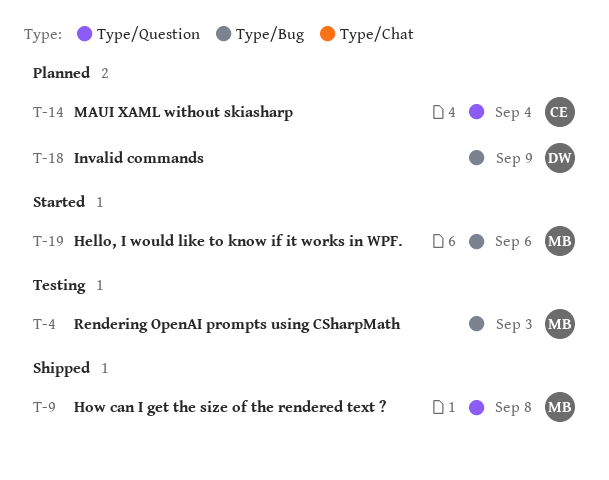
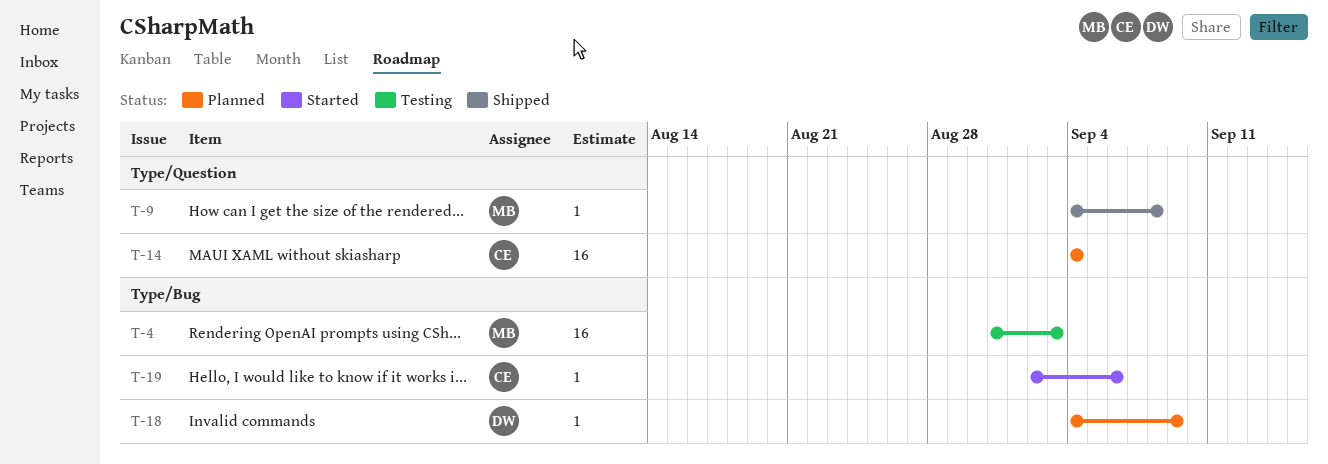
T-19, owner: MB -> CE

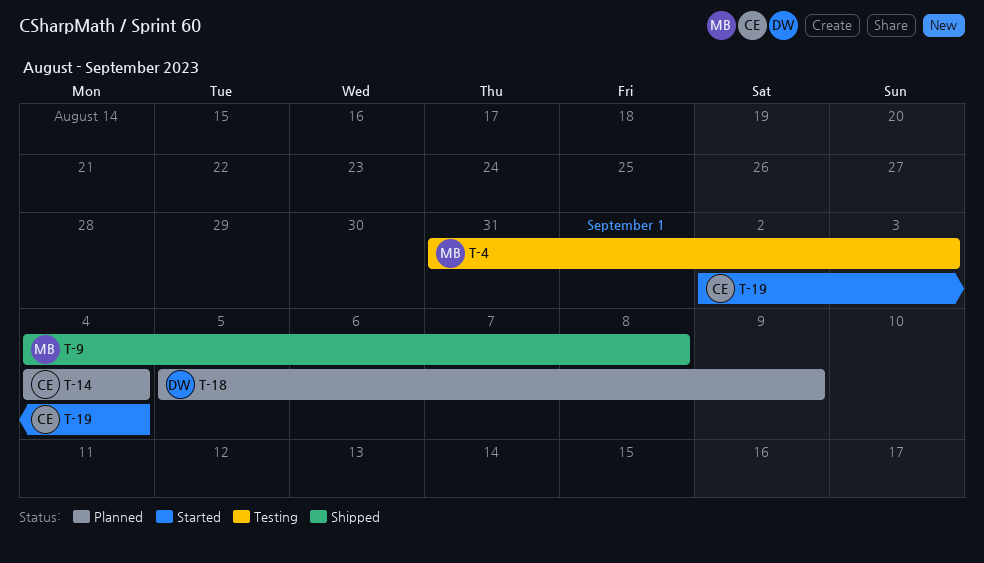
T-18, start: Sep 4 -> Sep 5
T-19, due: Sep 6 -> Sep 4

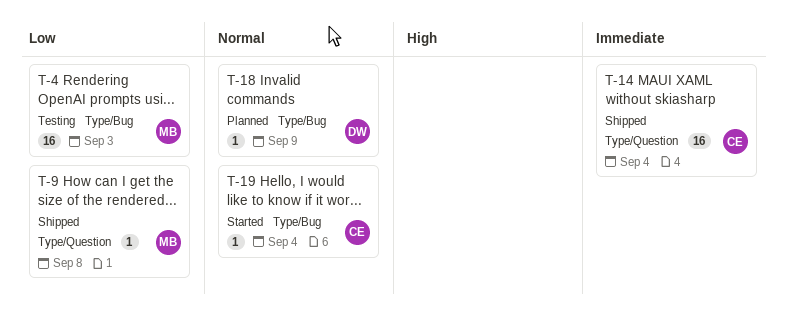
T-14, status: Planned -> Shipped

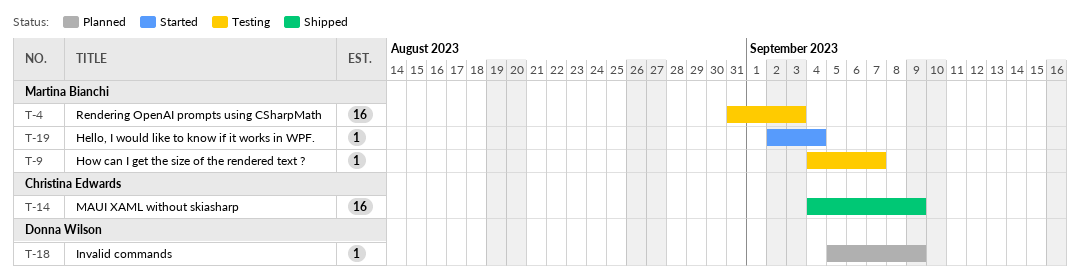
T-9, status: Shipped -> Testing
T-9, due: Sep 8 -> Sep 7
T-14, due: Sep 4 -> Sep 9
T-19, owner: Christina Edwards -> Martina Bianchi

